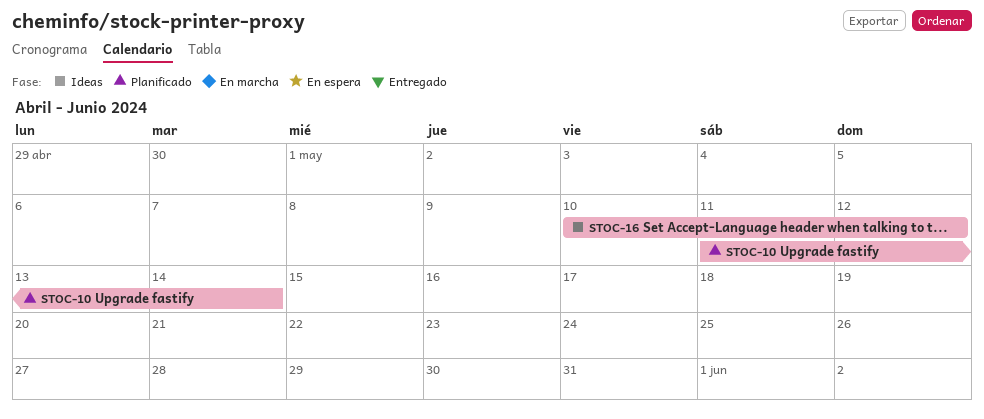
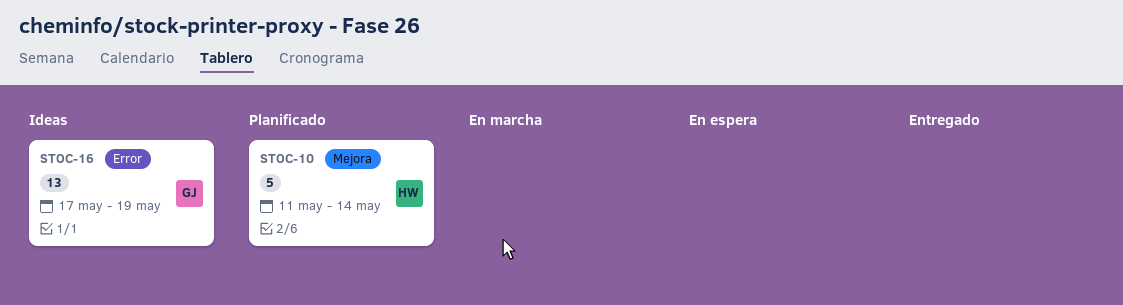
STOC-16, start: May 10 -> May 17
STOC-16, due: May 12 -> May 19

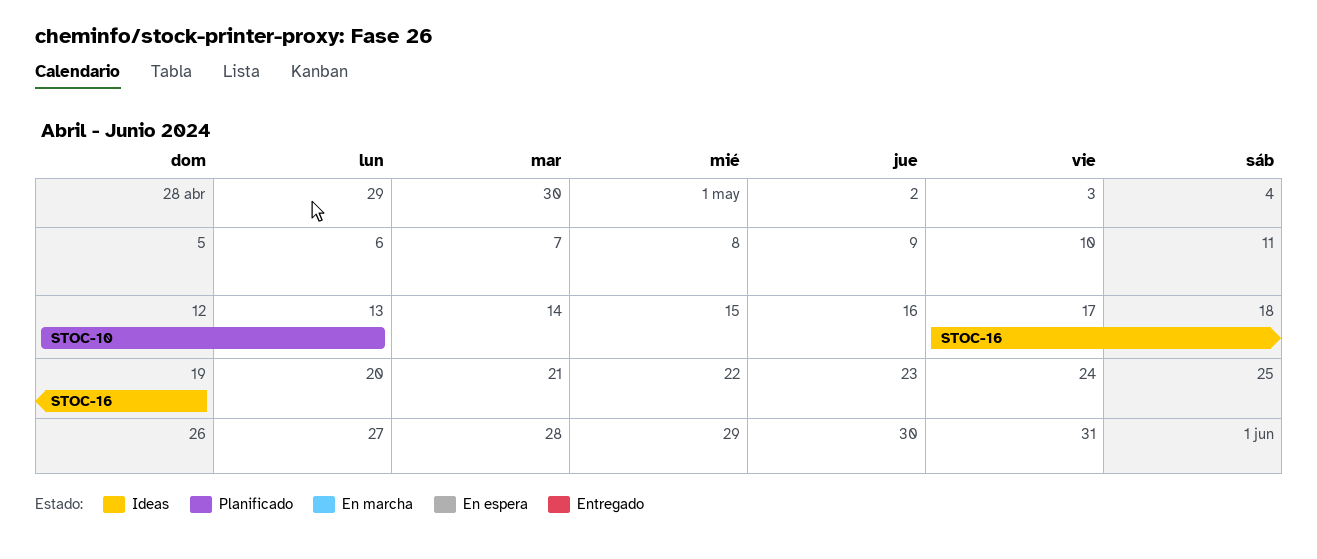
STOC-10, start: May 11 -> May 12
STOC-10, due: May 14 -> May 13

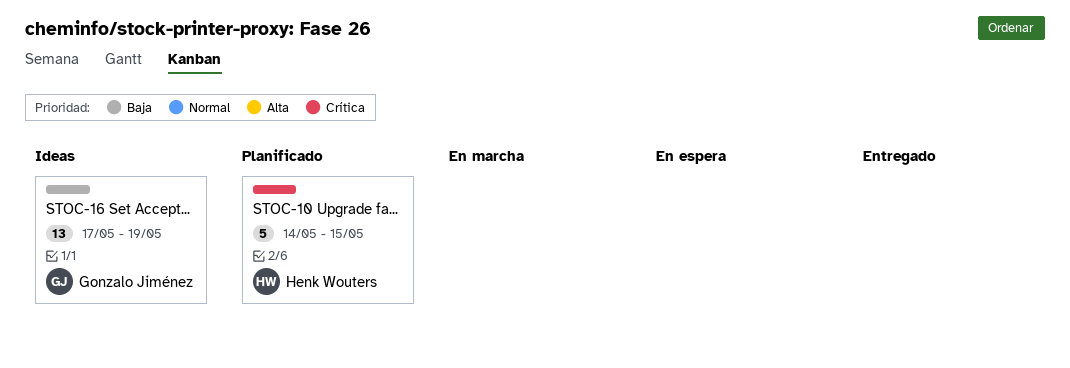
STOC-10, start: May 12 -> May 14
STOC-10, due: May 13 -> May 15

